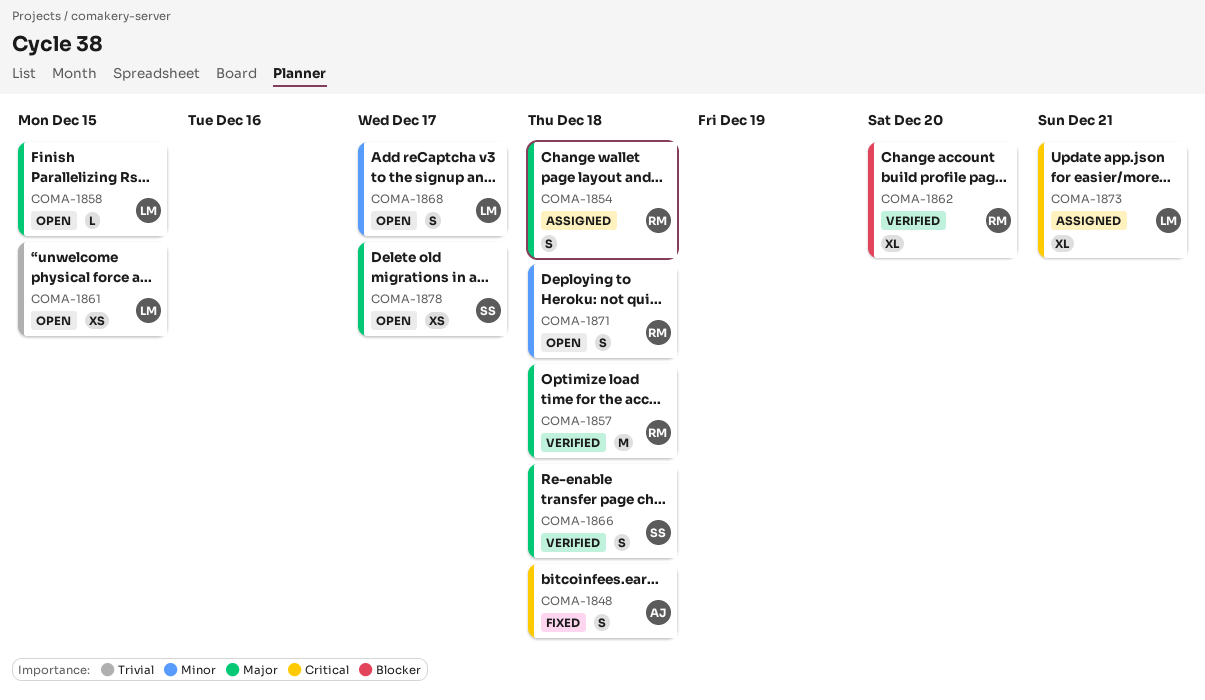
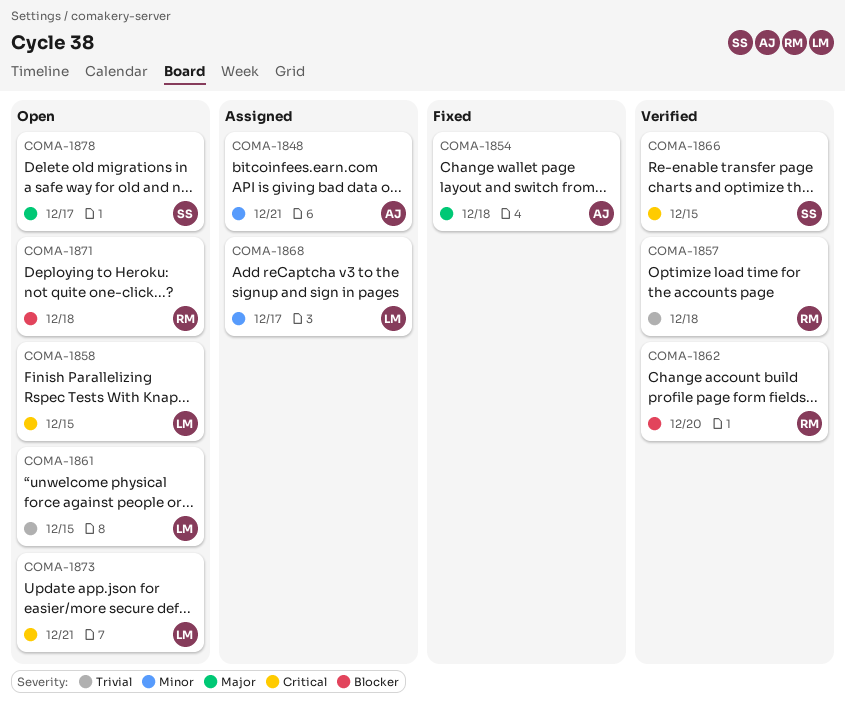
COMA-1848, status: Fixed -> Assigned
COMA-1848, priority: Critical -> Minor
COMA-1848, due: Dec 18 -> Dec 21
COMA-1854, status: Assigned -> Fixed
COMA-1854, owner: RM -> AJ
COMA-1857, priority: Major -> Trivial
COMA-1858, priority: Major -> Critical
COMA-1866, priority: Major -> Critical
COMA-1866, due: Dec 18 -> Dec 15
COMA-1868, status: Open -> Assigned
COMA-1871, priority: Minor -> Blocker
COMA-1873, status: Assigned -> Open

